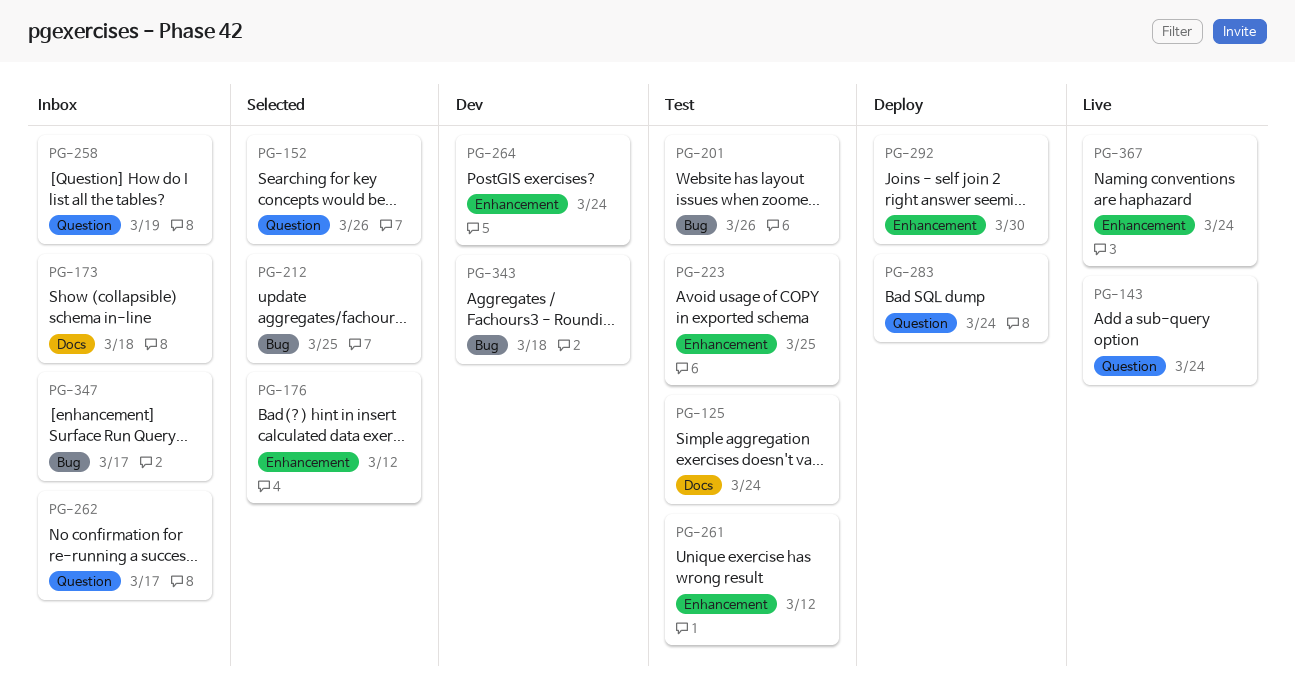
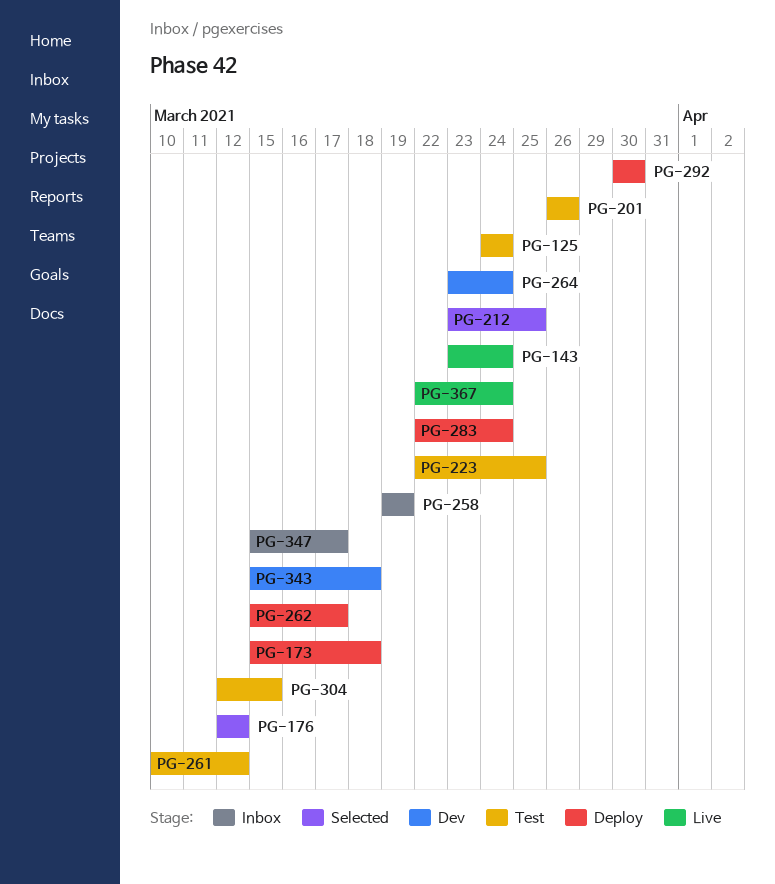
PG-152: present -> none
PG-173, status: Inbox -> Deploy
PG-262, status: Inbox -> Deploy
PG-304: none -> present

